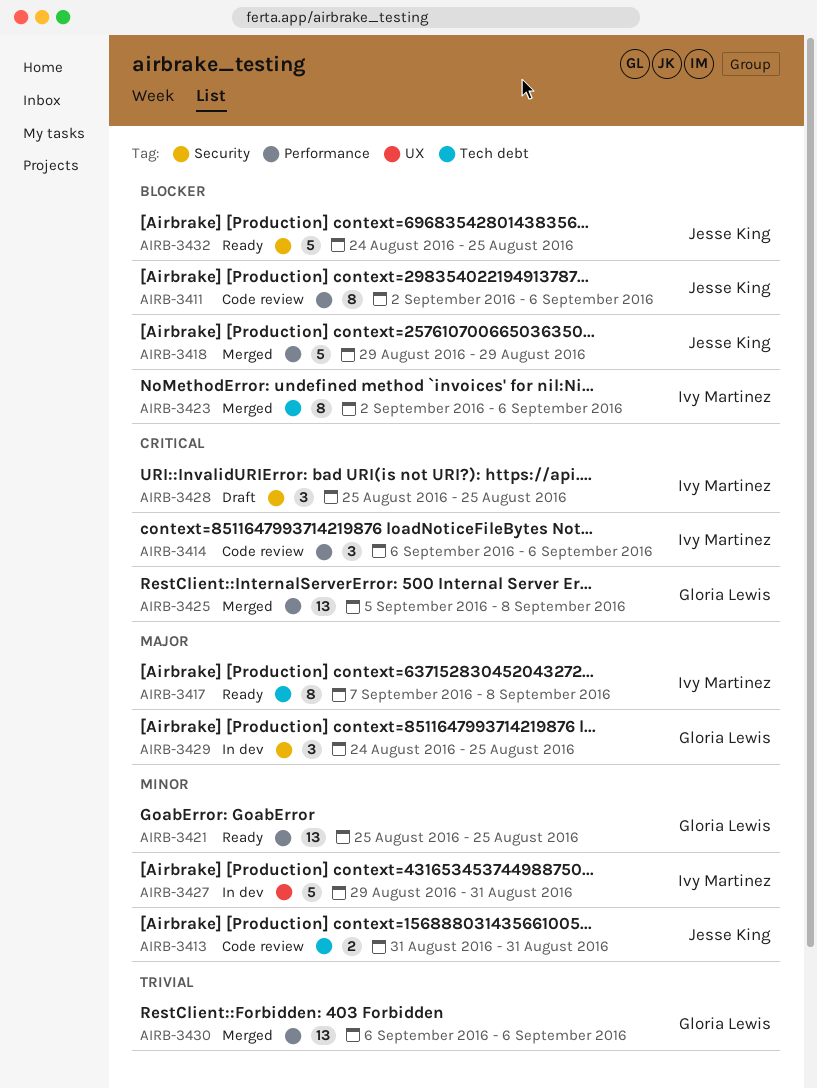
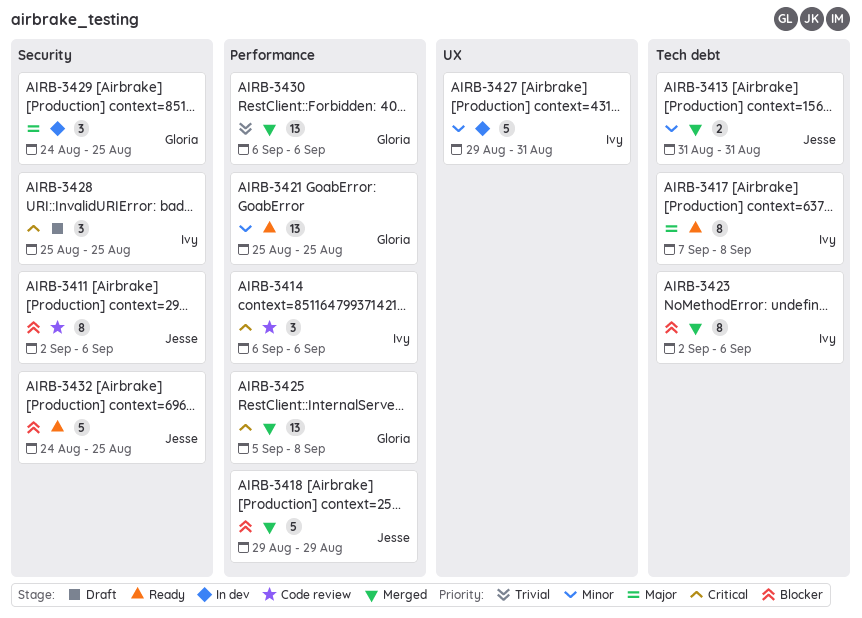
AIRB-3411, label: Performance -> Security
AIRB-3413, status: Code review -> Merged

